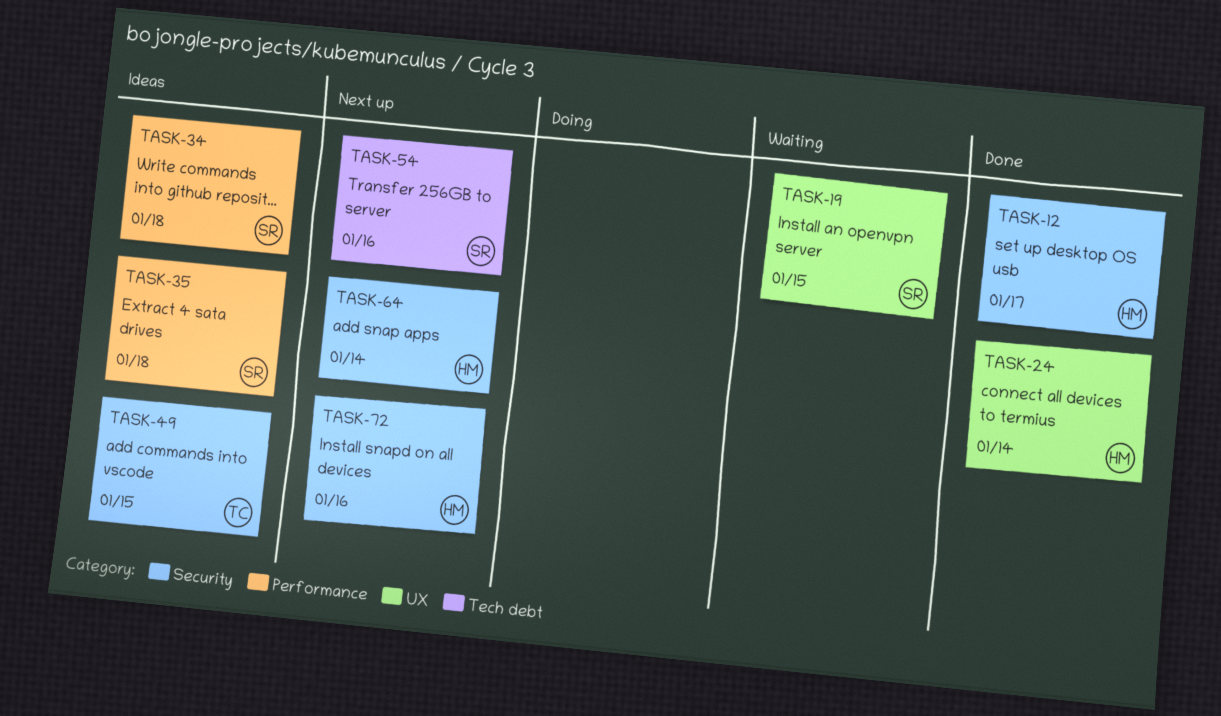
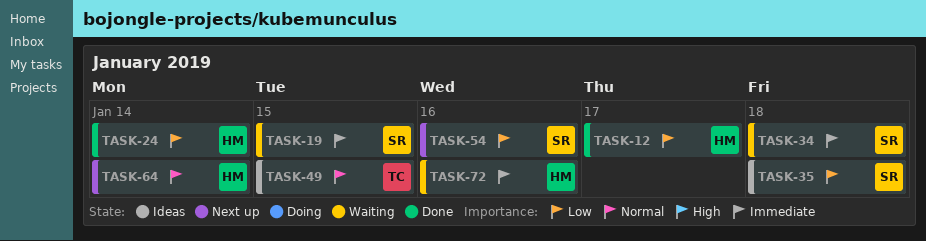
TASK-34, status: Ideas -> Waiting
TASK-72, status: Next up -> Waiting

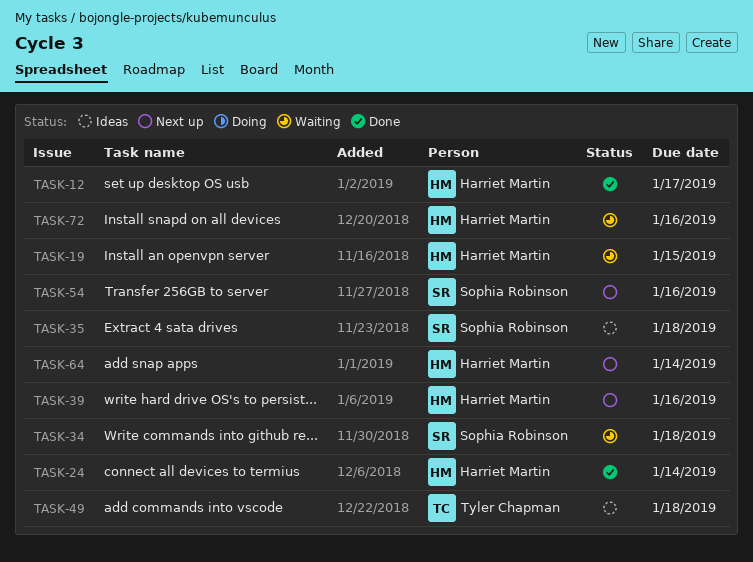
TASK-19, owner: Sophia Robinson -> Harriet Martin
TASK-39: none -> present
TASK-49, due: Jan 15 -> Jan 18

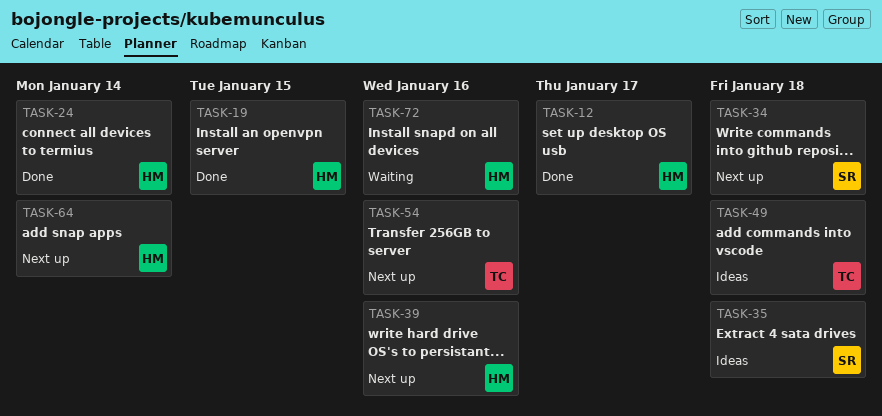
TASK-19, status: Waiting -> Done
TASK-34, status: Waiting -> Next up
TASK-54, owner: Sophia Robinson -> Tyler Chapman

